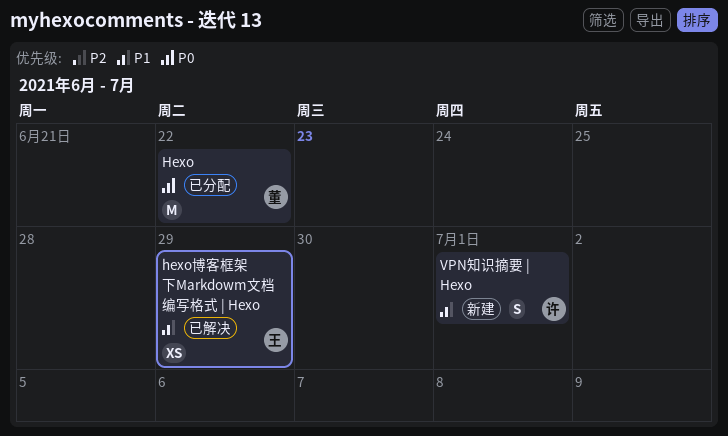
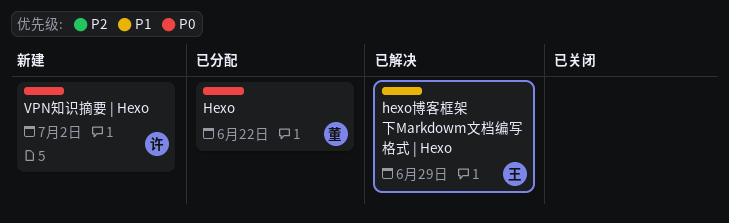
VPN知识摘要 | Hexo, priority: P1 -> P0
VPN知识摘要 | Hexo, due: Jul 1 -> Jul 2

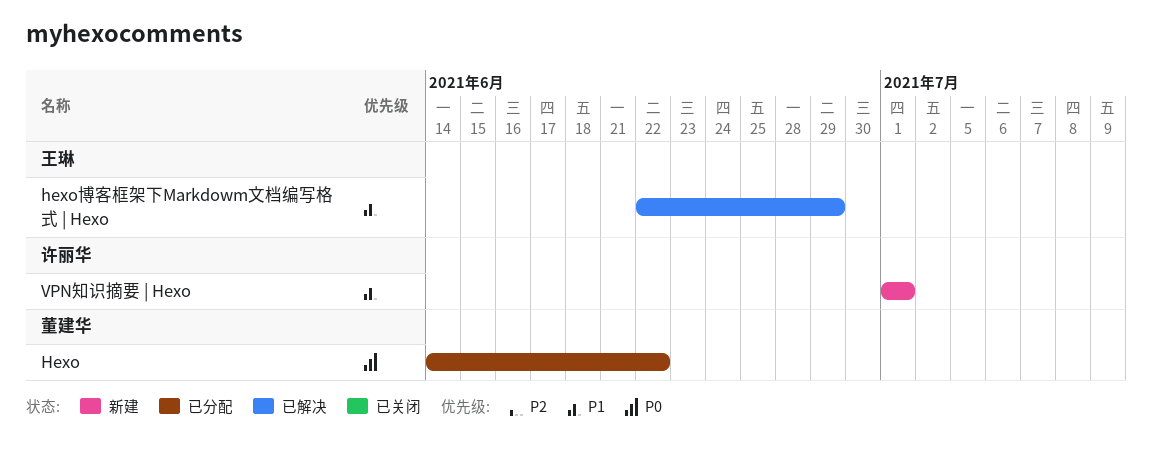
VPN知识摘要 | Hexo, priority: P0 -> P1
VPN知识摘要 | Hexo, due: Jul 2 -> Jul 1

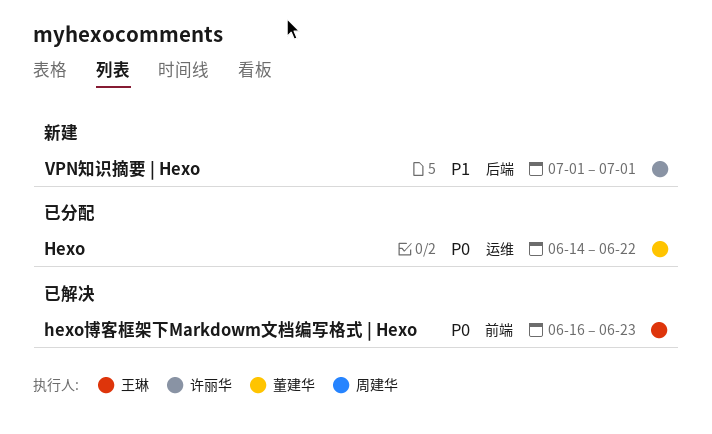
hexo博客框架下Markdowm文档编写格式 | Hexo, priority: P1 -> P0
hexo博客框架下Markdowm文档编写格式 | Hexo, start: Jun 22 -> Jun 16
hexo博客框架下Markdowm文档编写格式 | Hexo, due: Jun 29 -> Jun 23

